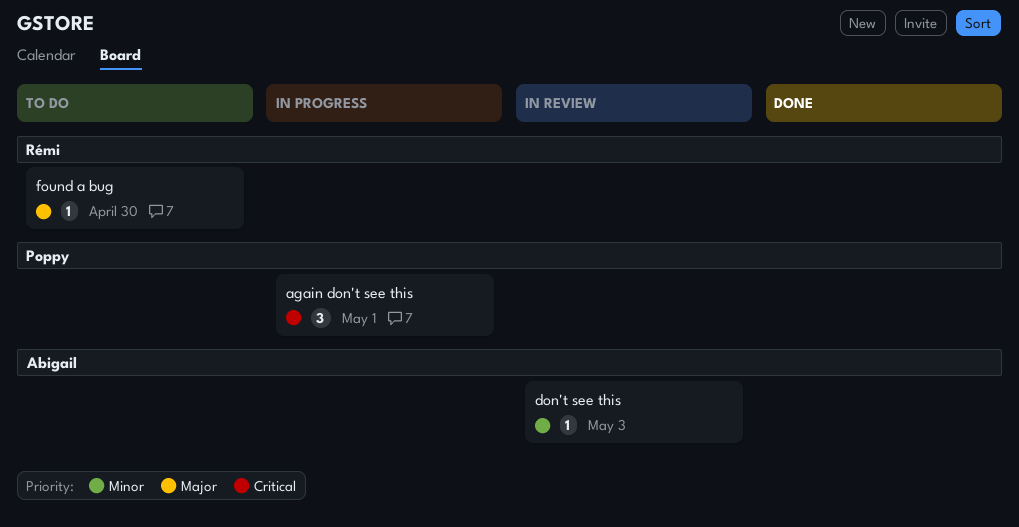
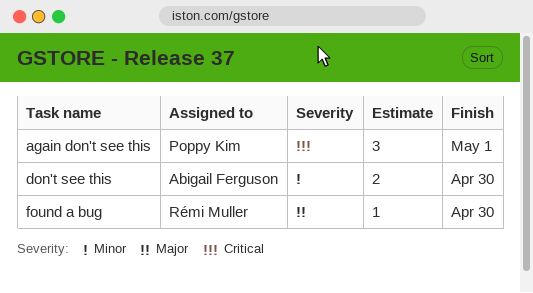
don't see this, estimate: 1 -> 2
don't see this, due: May 3 -> Apr 30

